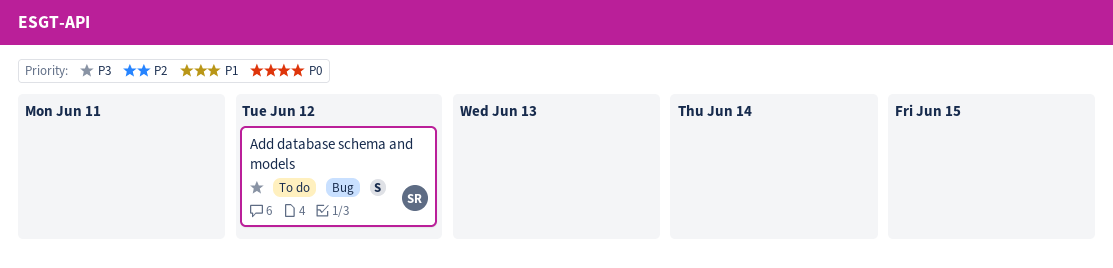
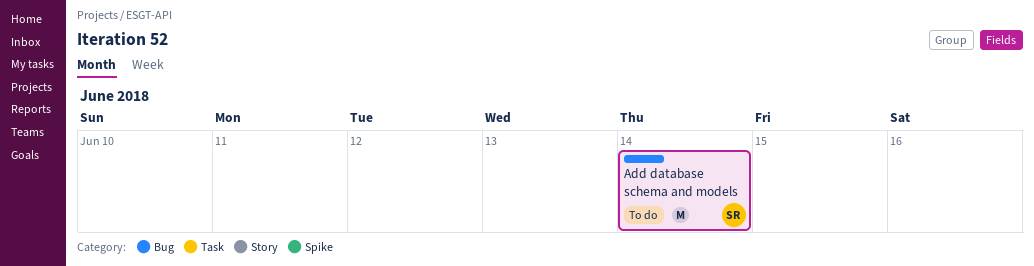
Add database schema and models, estimate: S -> M
Add database schema and models, due: Jun 12 -> Jun 14

